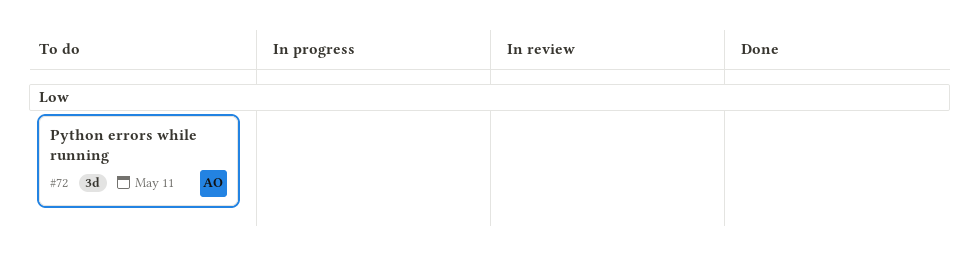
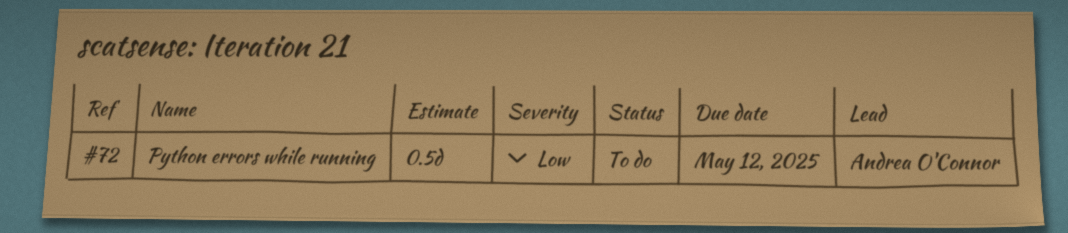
#72, estimate: 3d -> 0.5d
#72, due: May 11 -> May 12

